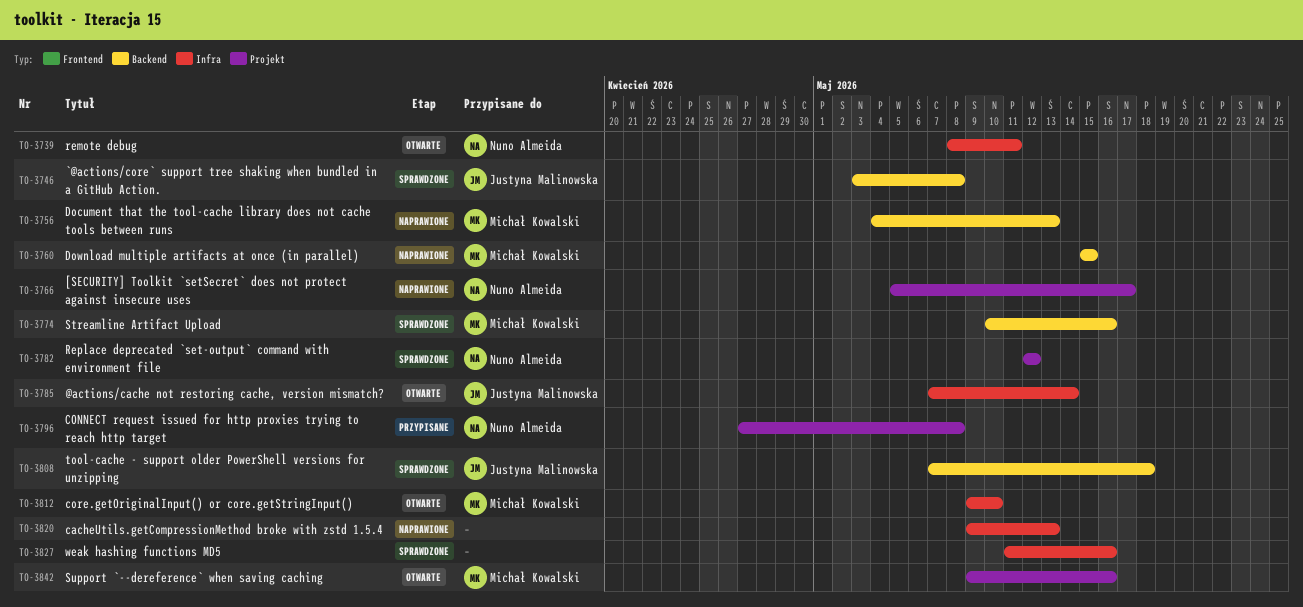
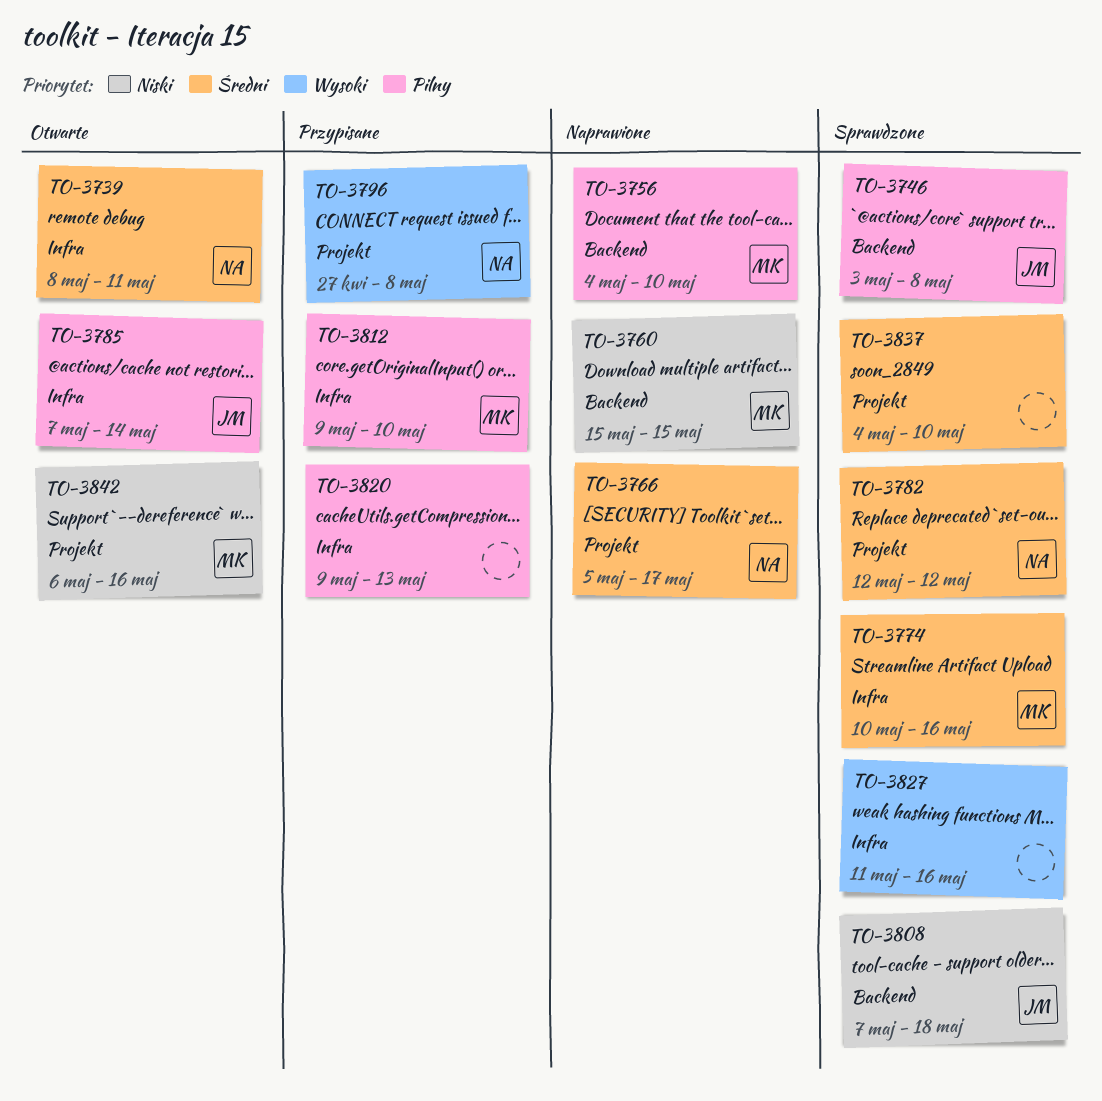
TO-3756, due: May 13 -> May 10
TO-3774, label: Backend -> Infra
TO-3812, status: Otwarte -> Przypisane
TO-3820, status: Naprawione -> Przypisane
TO-3837: none -> present
TO-3842, start: May 9 -> May 6

